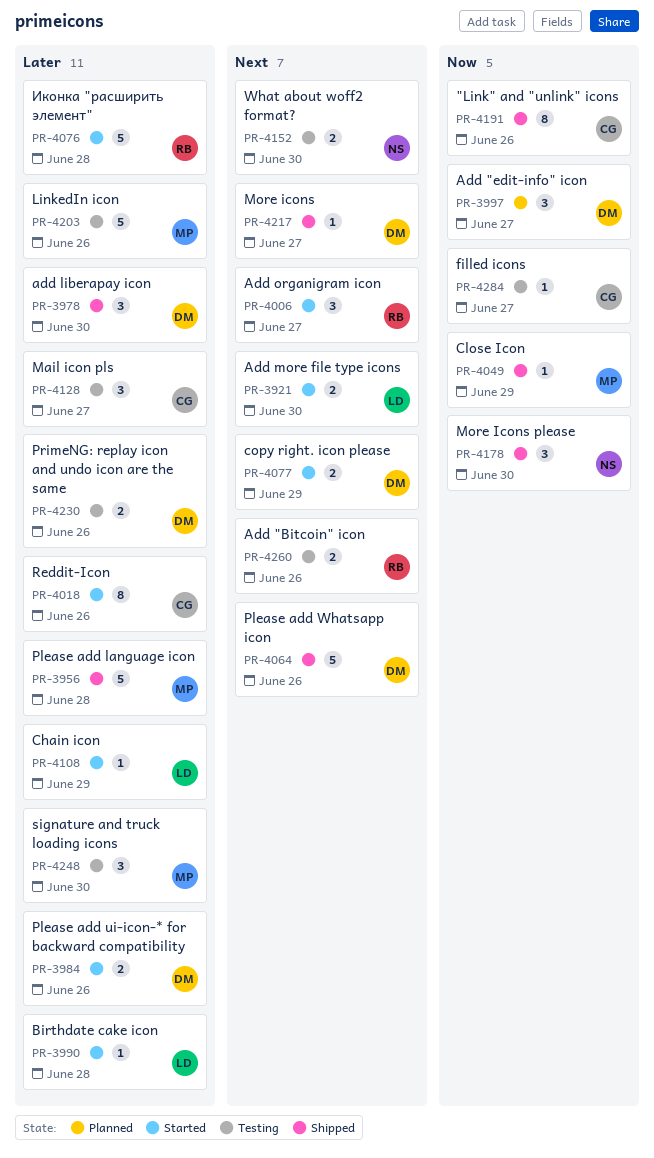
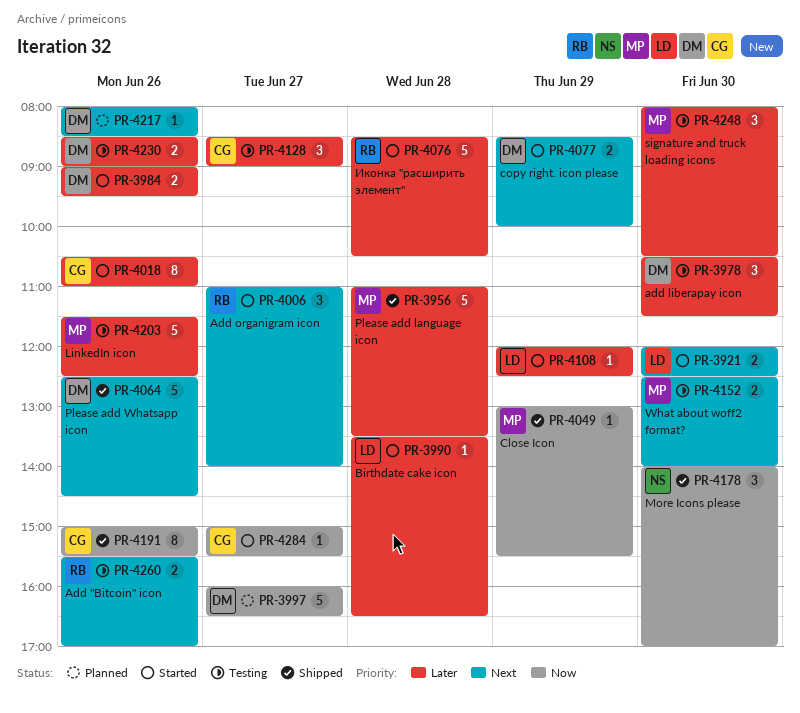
PR-3978, status: Shipped -> Testing
PR-3997, estimate: 3 -> 5
PR-4152, owner: NS -> MP
PR-4217, status: Shipped -> Planned
PR-4217, day: Jun 27 -> Jun 26
PR-4284, status: Testing -> Started

